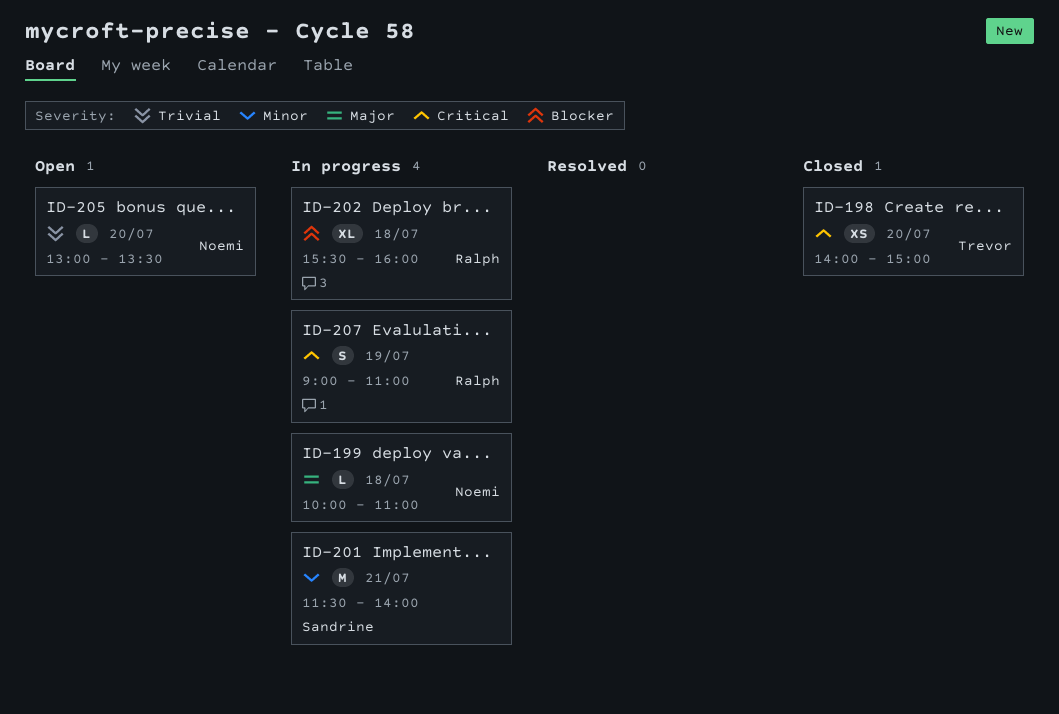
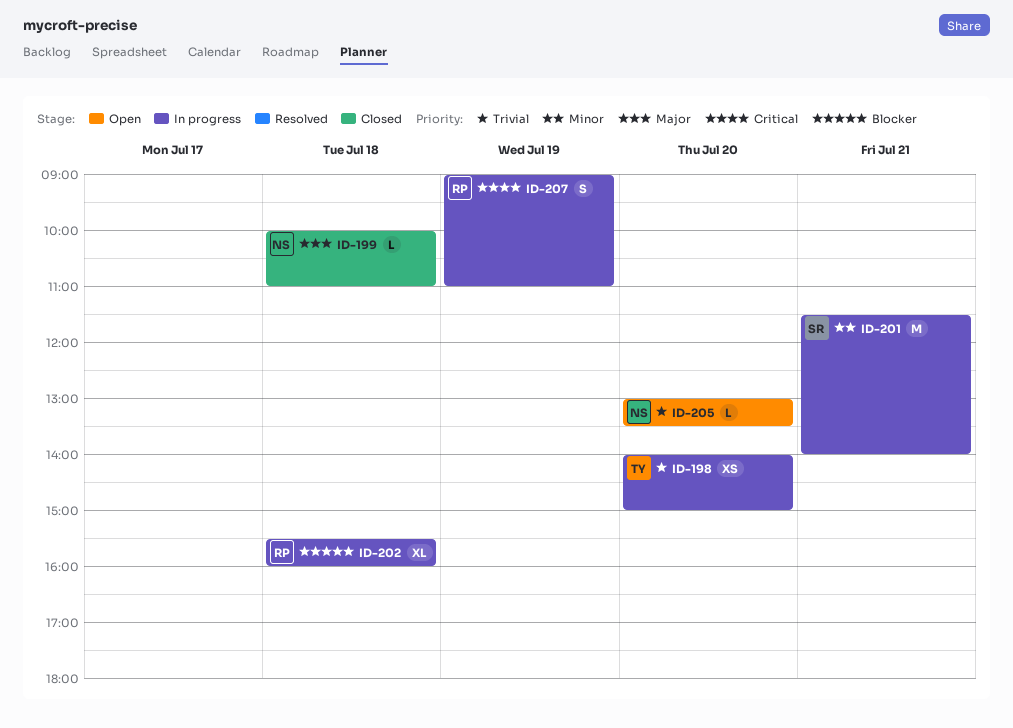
ID-198, status: Closed -> In progress
ID-198, priority: Critical -> Trivial
ID-199, status: In progress -> Closed

